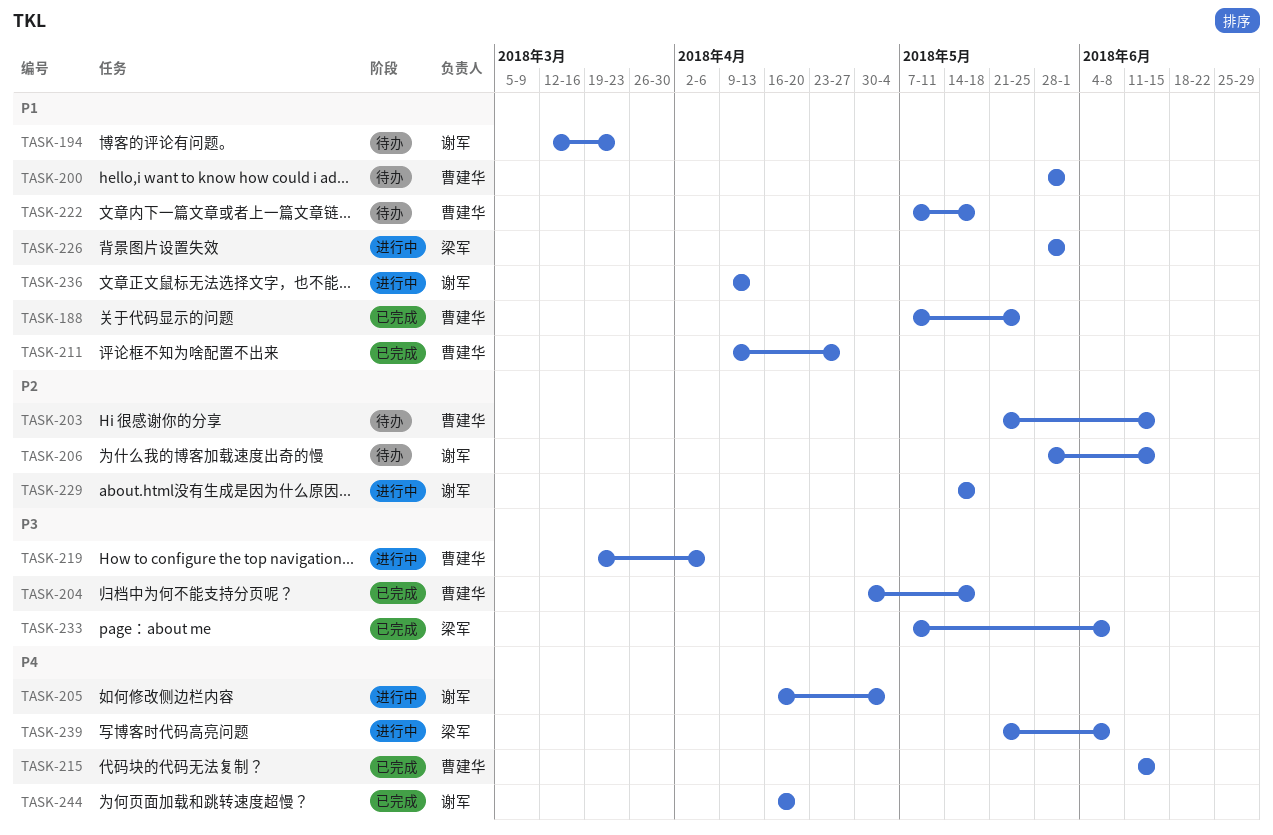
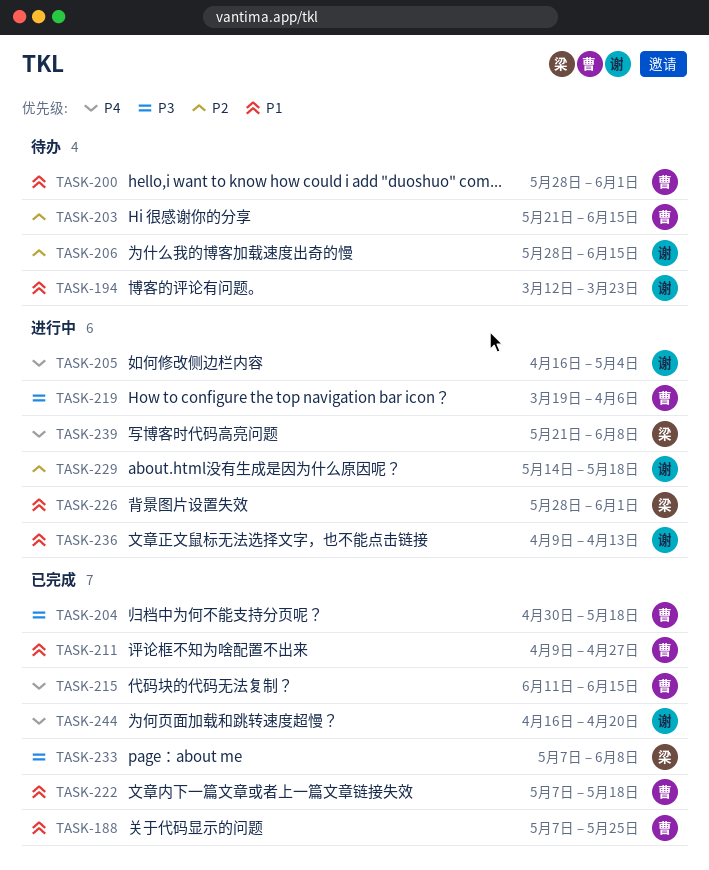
TASK-222, status: 待办 -> 已完成

